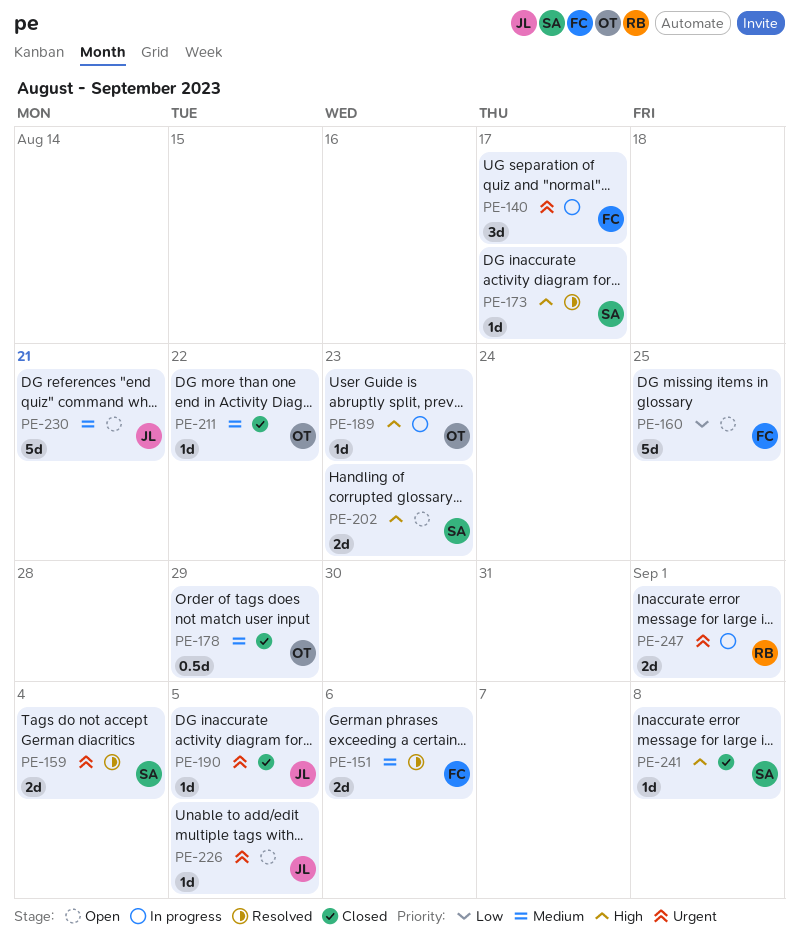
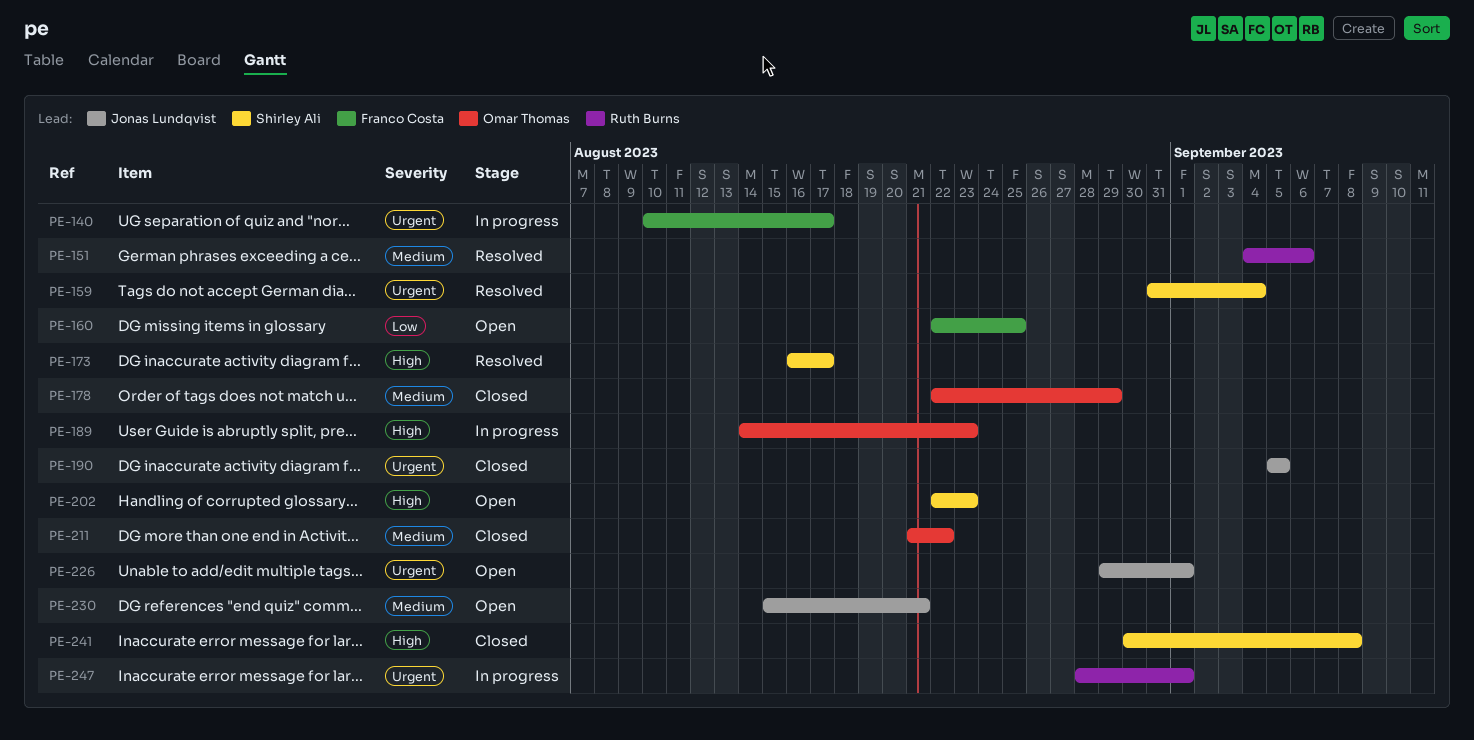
PE-151, owner: Franco Costa -> Ruth Burns
PE-226, due: Sep 5 -> Sep 1

